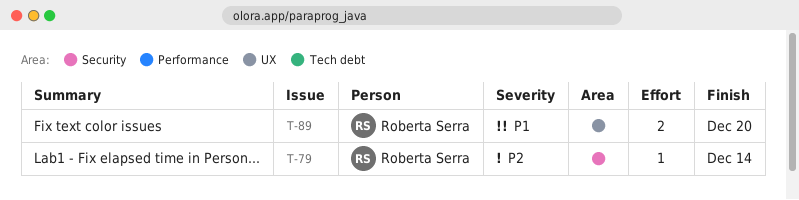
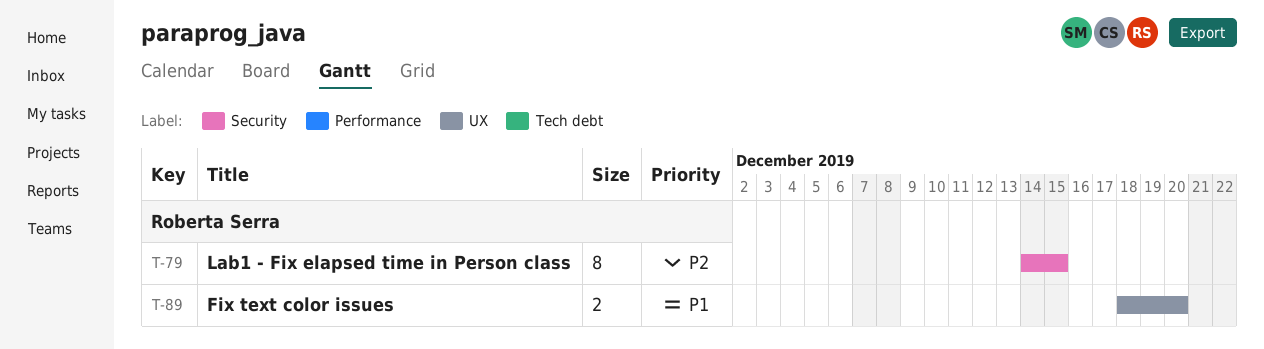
T-79, estimate: 1 -> 8
T-79, due: Dec 14 -> Dec 15

